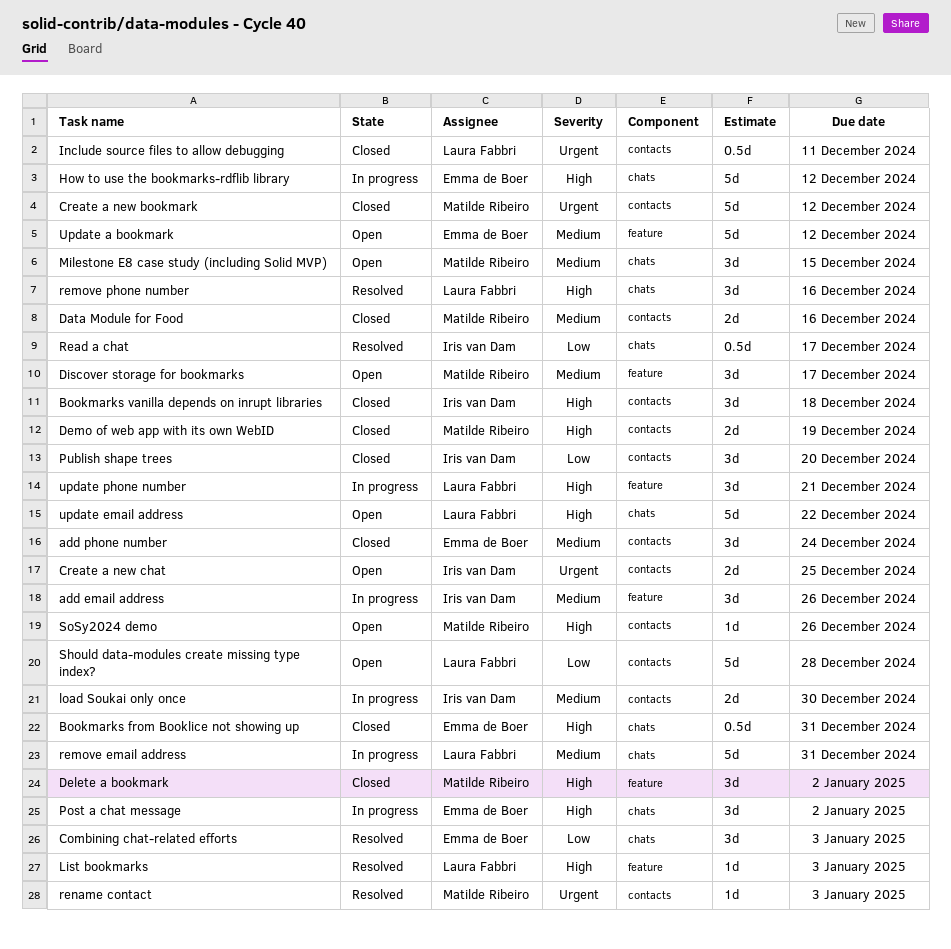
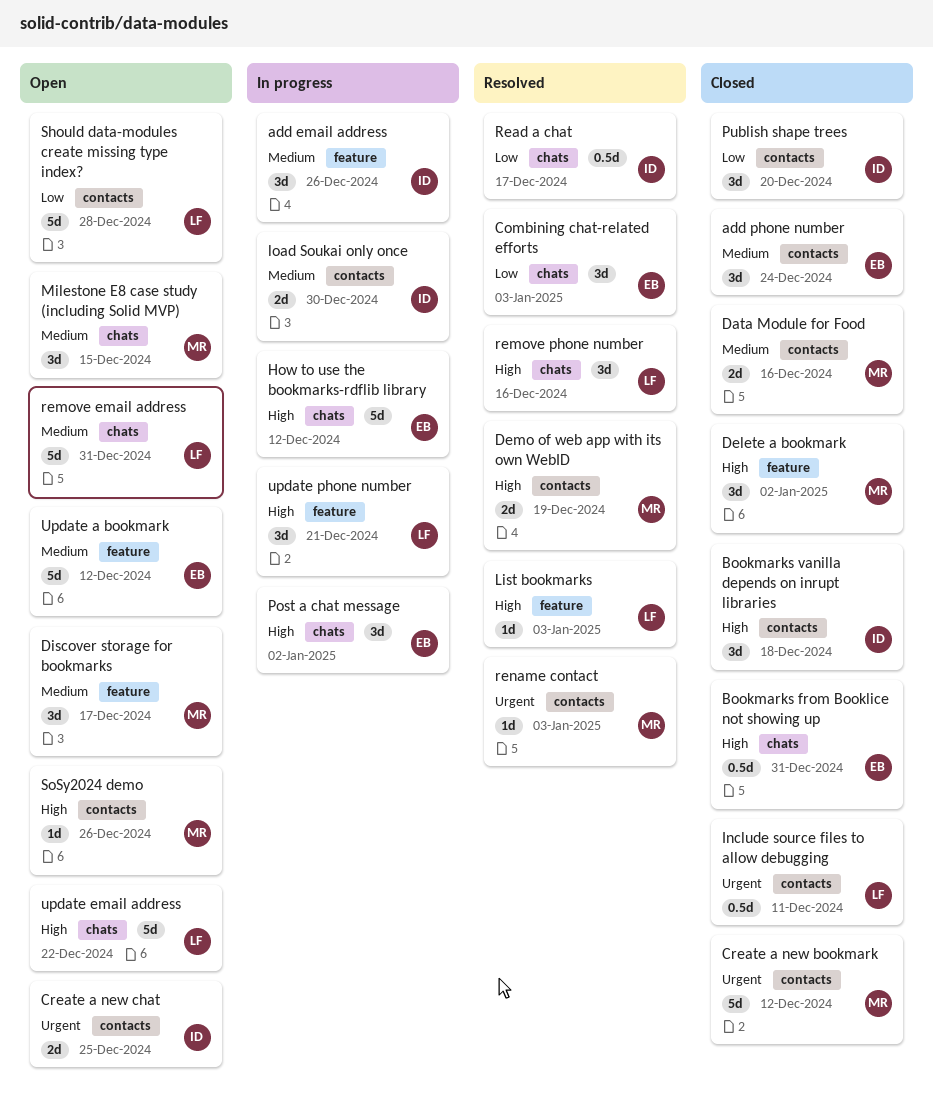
Demo of web app with its own WebID, status: Closed -> Resolved
remove email address, status: In progress -> Open

